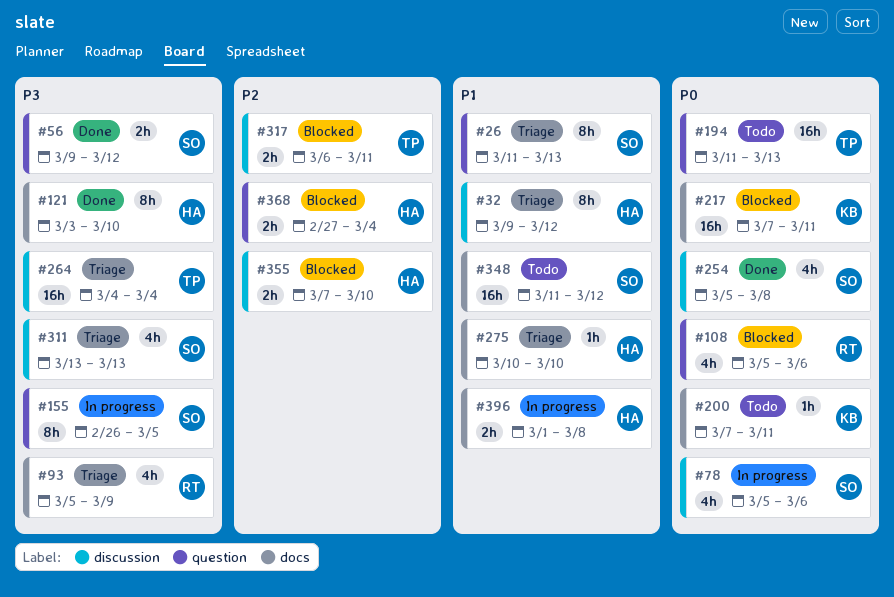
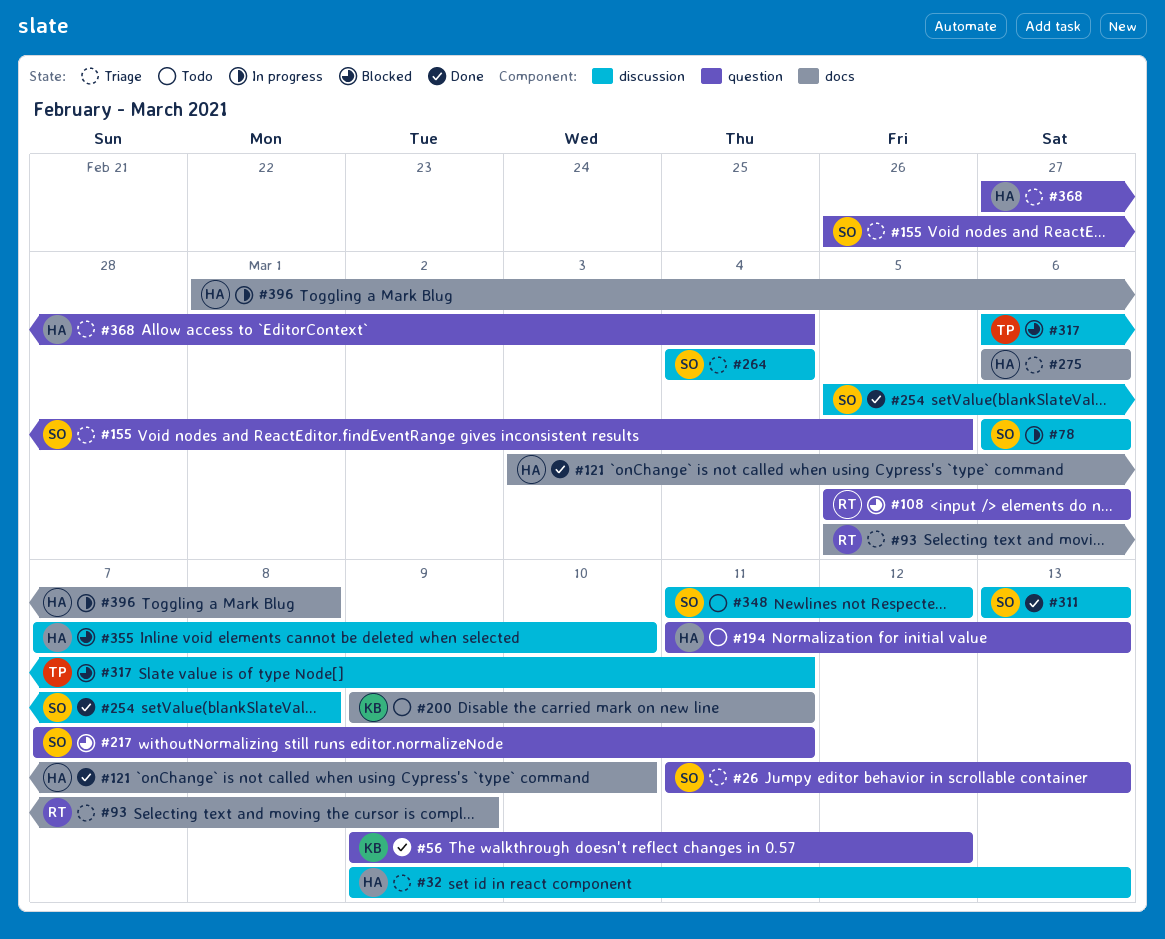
#32, due: Mar 12 -> Mar 13
#56, owner: SO -> KB
#78, start: Mar 5 -> Mar 6
#155, status: In progress -> Triage
#194, owner: TP -> HA
#200, start: Mar 7 -> Mar 9
#217, owner: KB -> SO
#217, label: docs -> question
#264, owner: TP -> SO
#275, start: Mar 10 -> Mar 6
#275, due: Mar 10 -> Mar 6
#311, status: Triage -> Done
#348, label: docs -> discussion
#368, status: Blocked -> Triage

